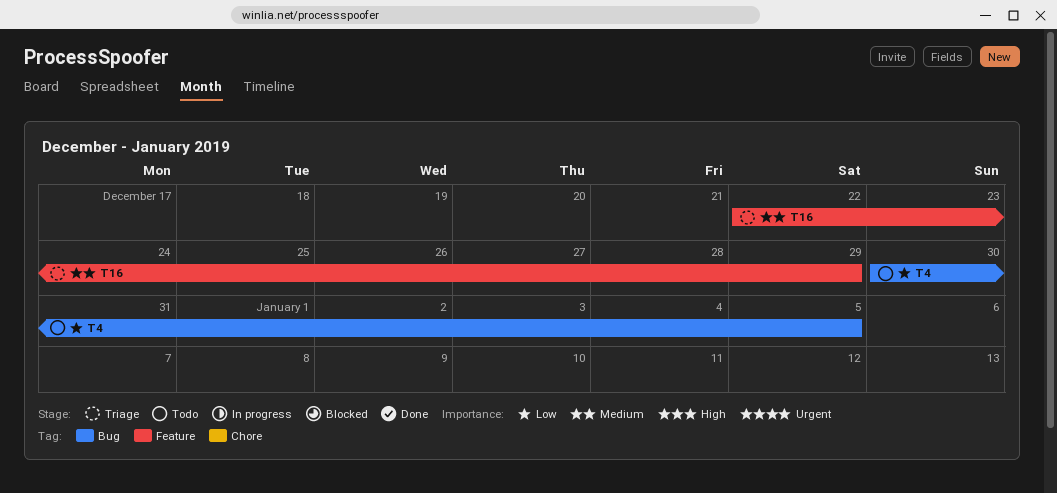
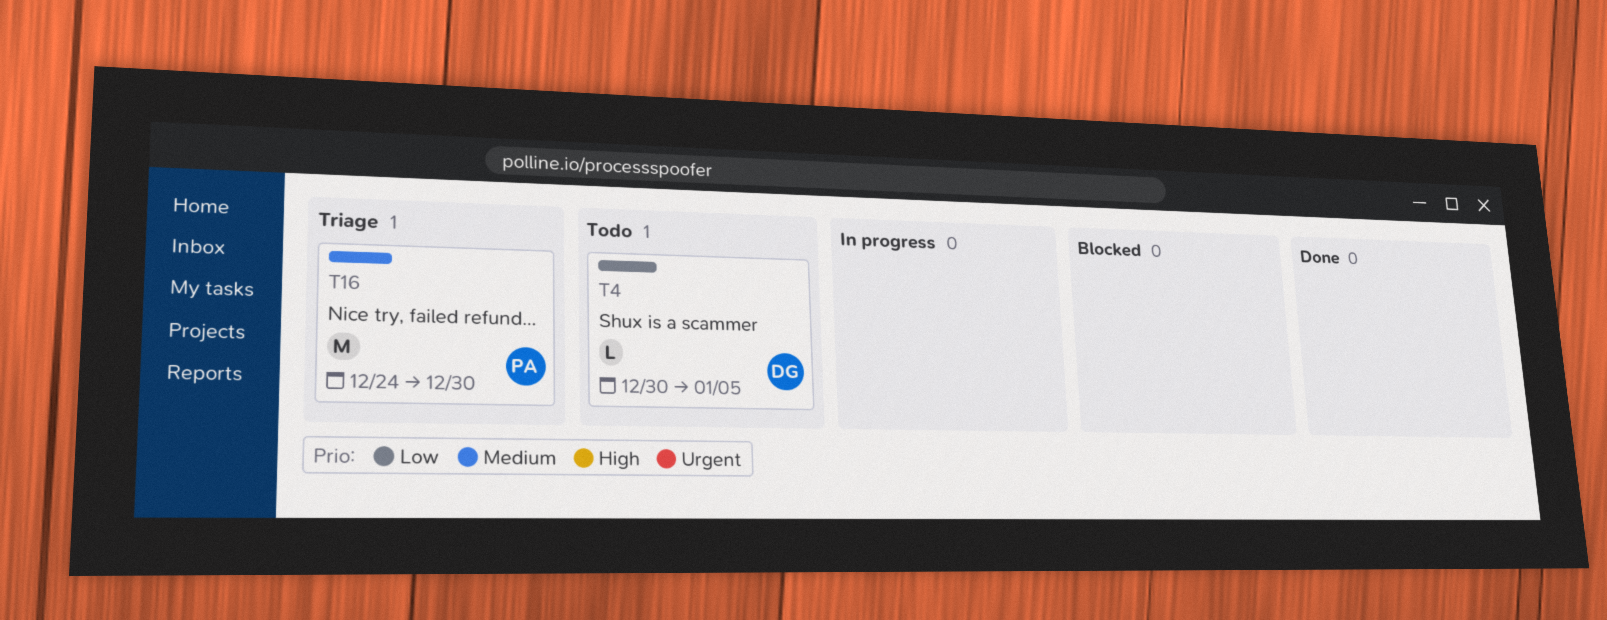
T16, start: Dec 22 -> Dec 24
T16, due: Dec 29 -> Dec 30

